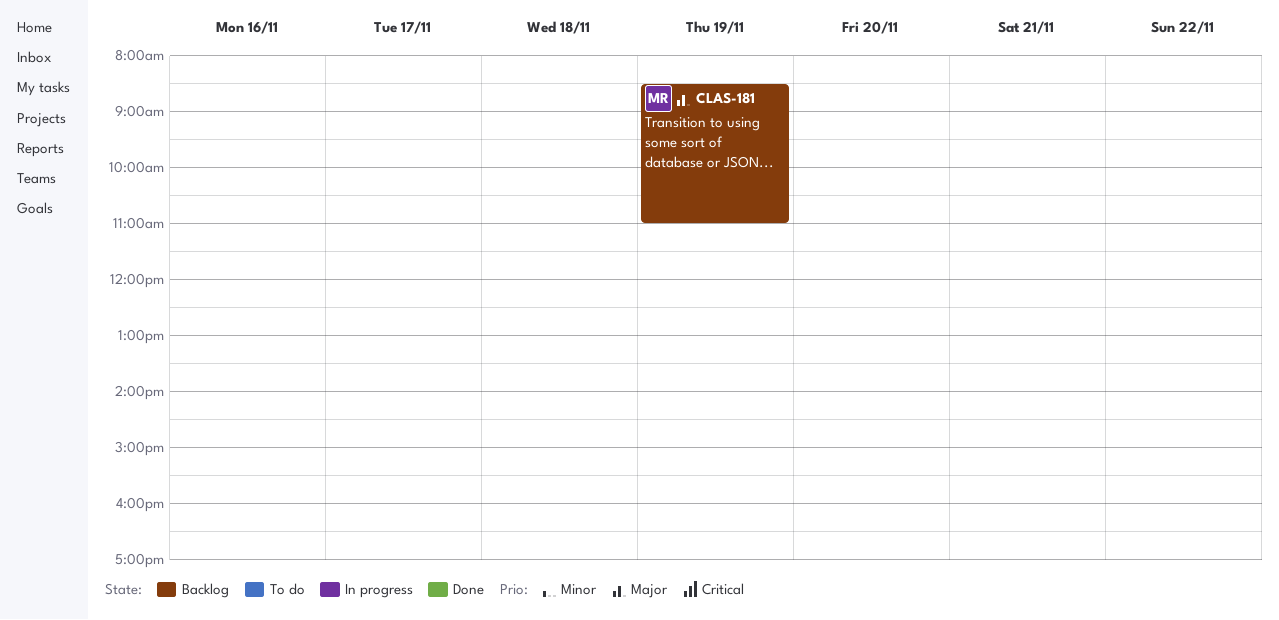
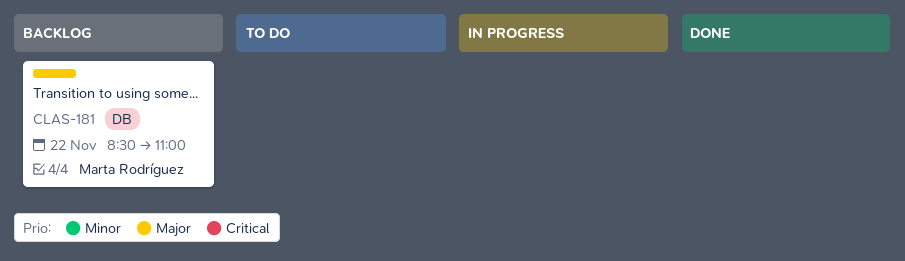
CLAS-181, day: Nov 19 -> Nov 22

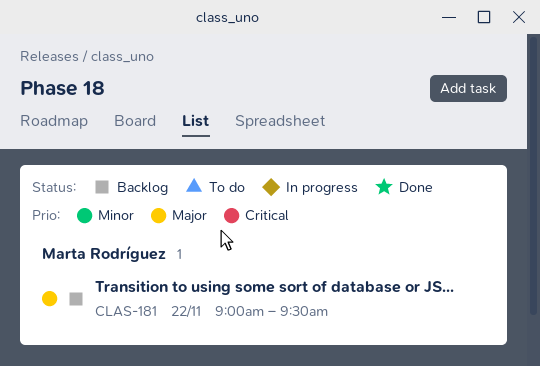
CLAS-181, begins: 08:30 -> 09:00
CLAS-181, ends: 11:00 -> 09:30

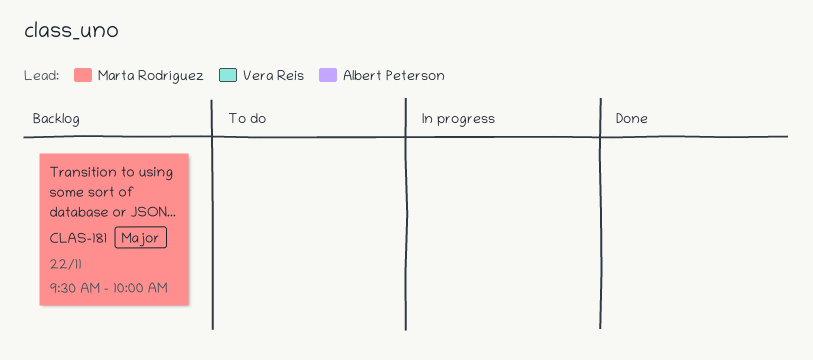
CLAS-181, begins: 09:00 -> 09:30
CLAS-181, ends: 09:30 -> 10:00

